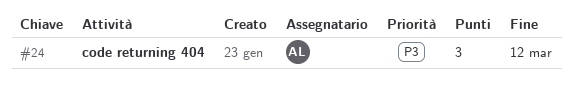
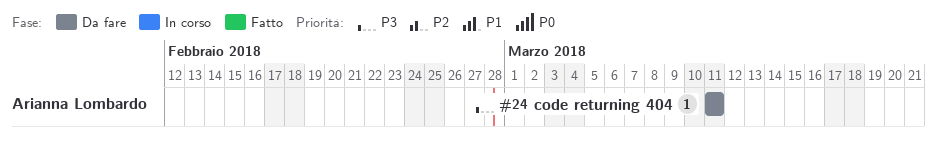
#24, estimate: 3 -> 1
#24, due: Mar 12 -> Mar 11

